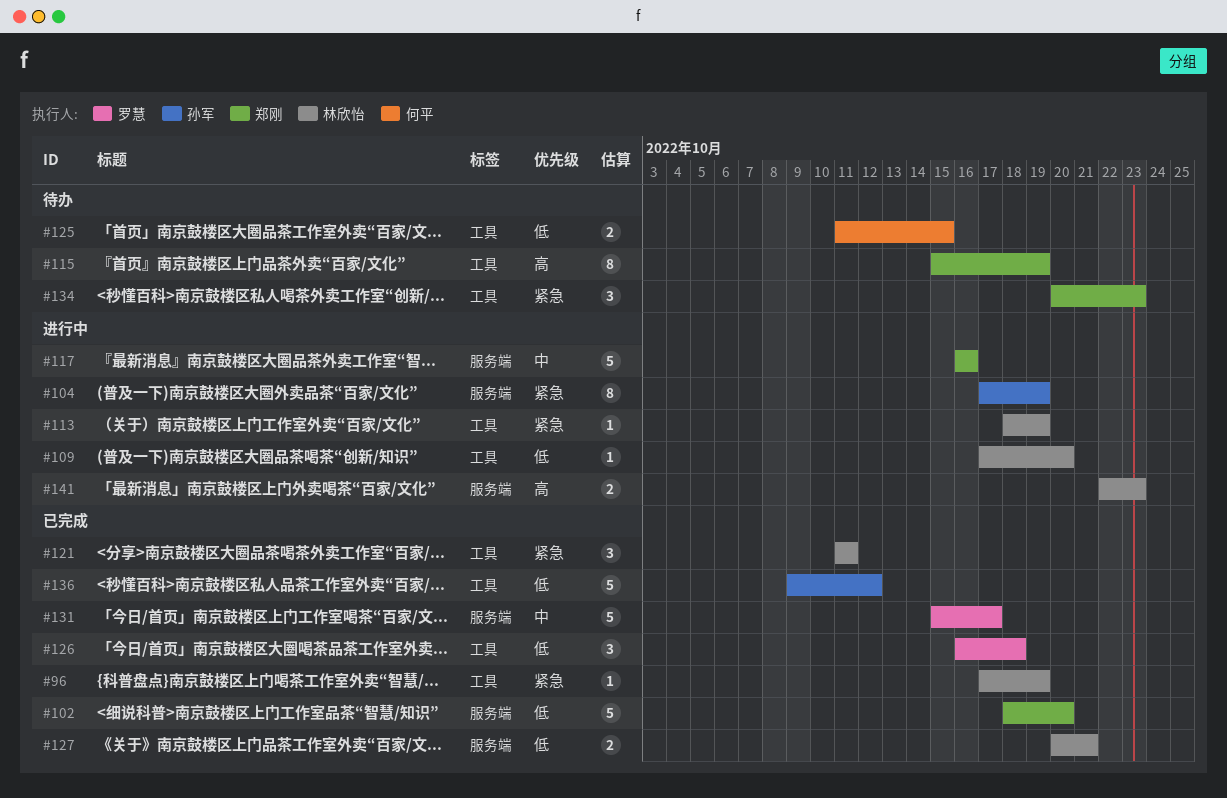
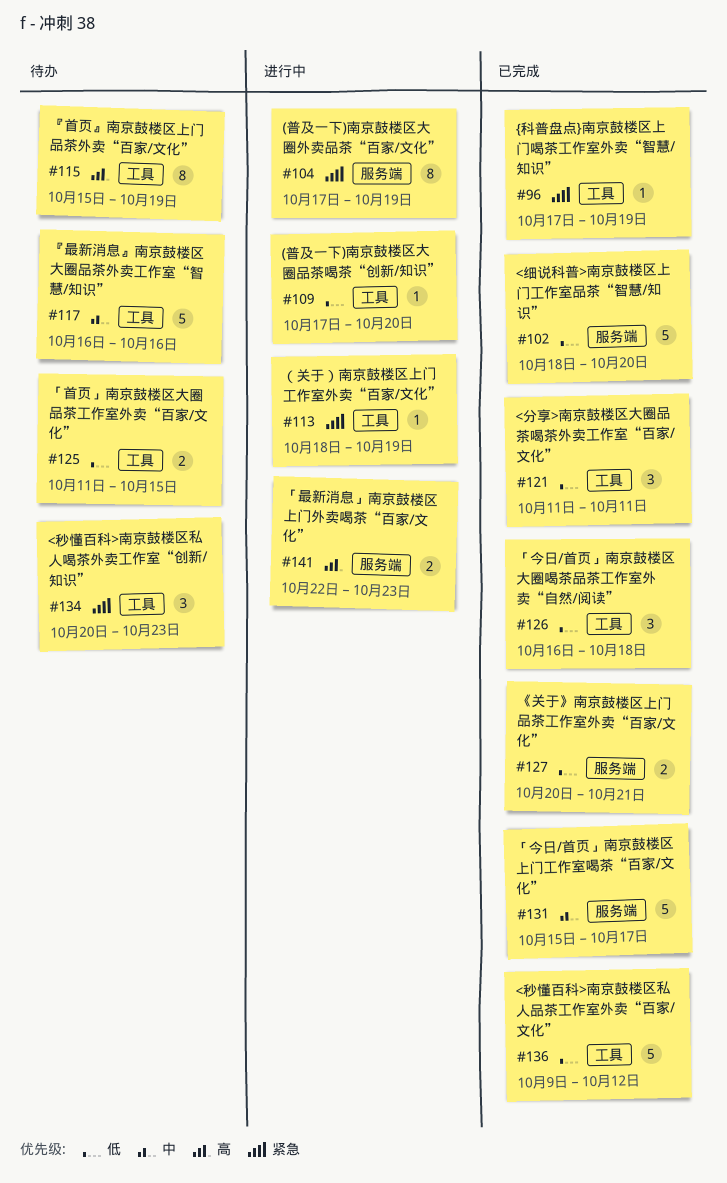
#117, status: 进行中 -> 待办
#117, label: 服务端 -> 工具
#121, priority: 紧急 -> 低

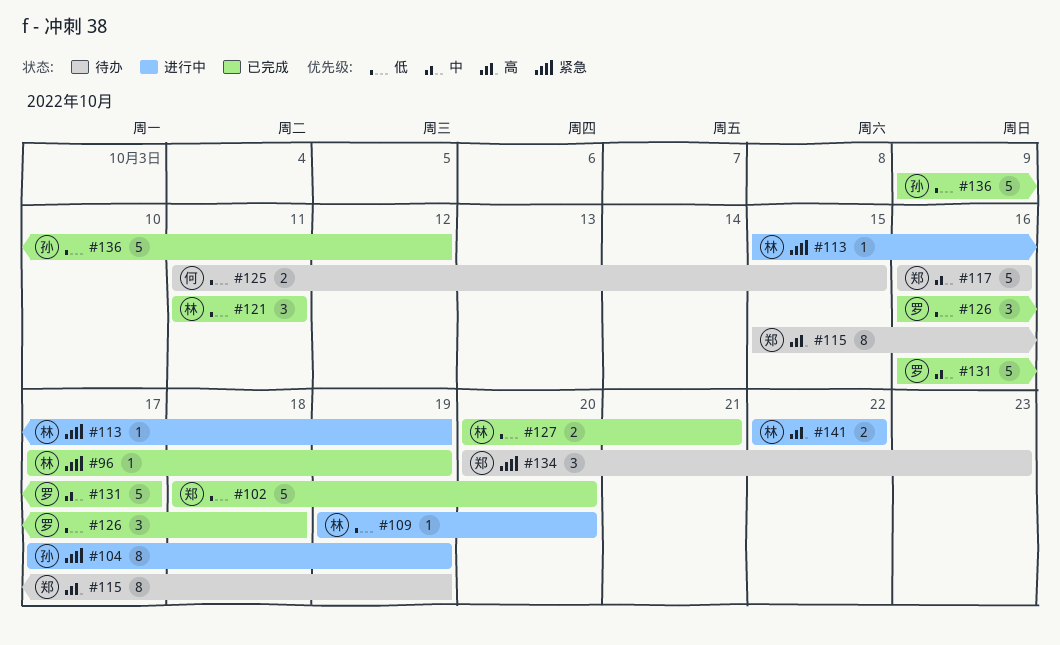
#109, start: Oct 17 -> Oct 19
#113, start: Oct 18 -> Oct 15
#131, start: Oct 15 -> Oct 16
#141, due: Oct 23 -> Oct 22

